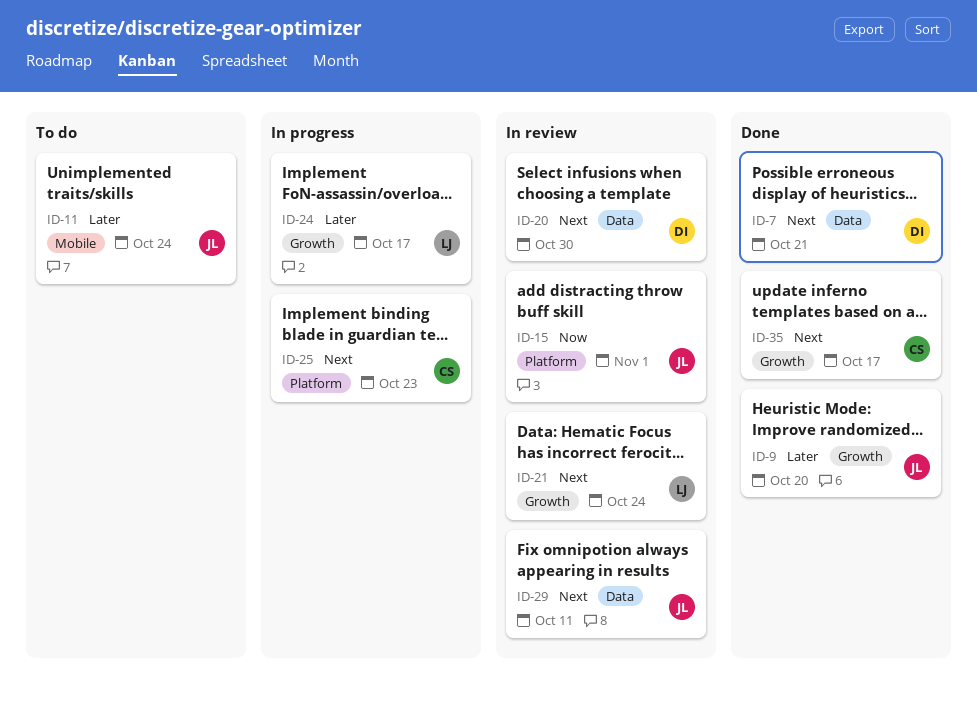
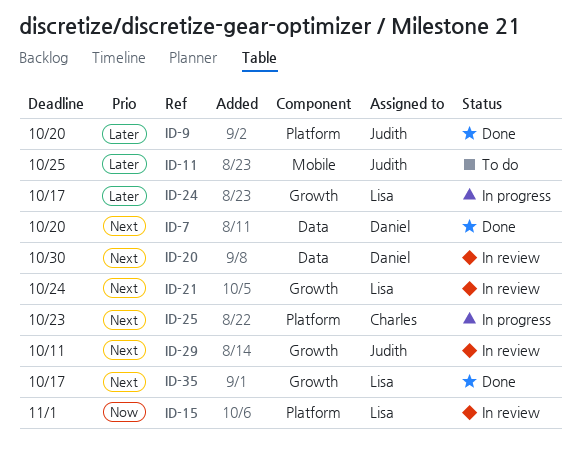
ID-7, due: Oct 21 -> Oct 20
ID-9, label: Growth -> Platform
ID-11, due: Oct 24 -> Oct 25
ID-15, owner: Judith -> Lisa
ID-29, label: Data -> Growth
ID-35, owner: Charles -> Lisa

